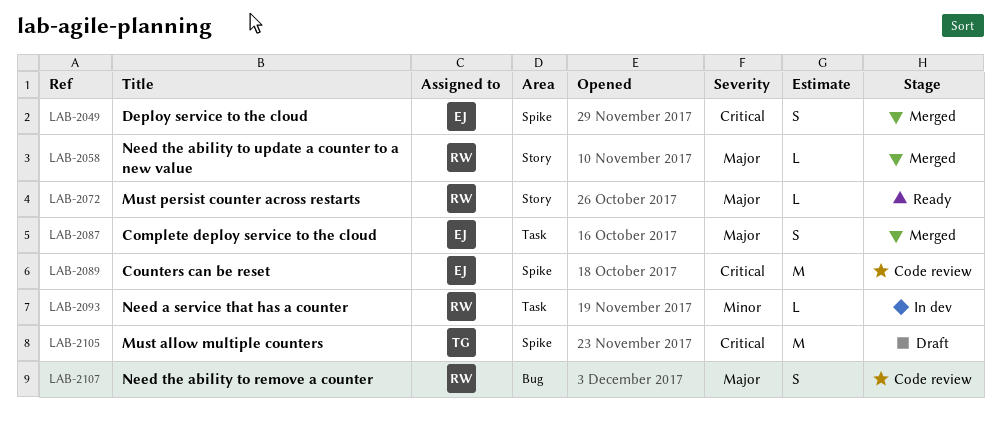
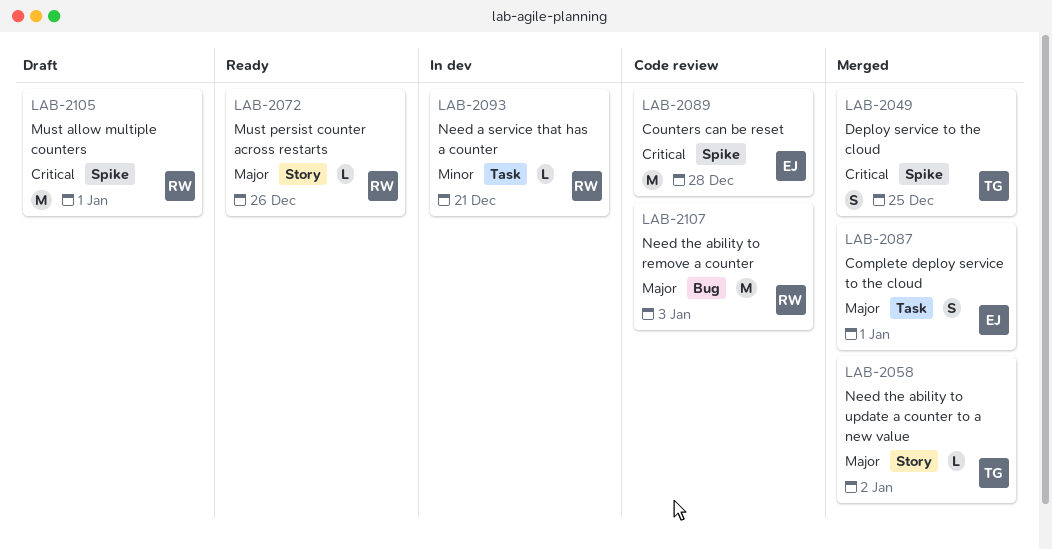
LAB-2049, owner: EJ -> TG
LAB-2058, owner: RW -> TG
LAB-2105, owner: TG -> RW
LAB-2107, estimate: S -> M

